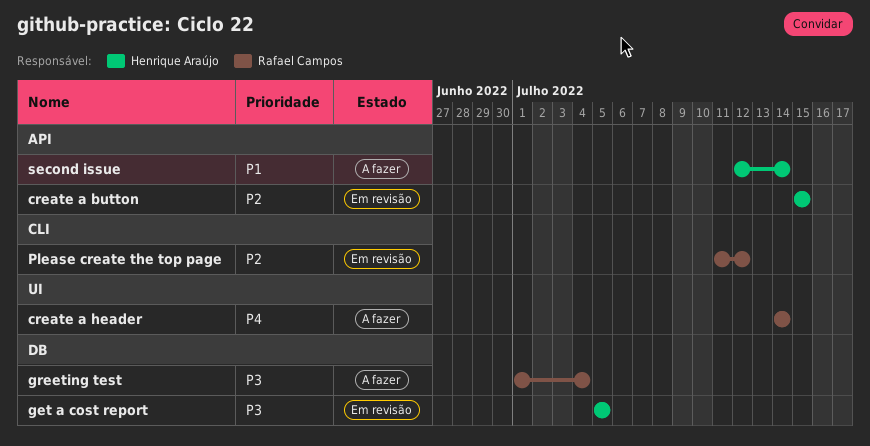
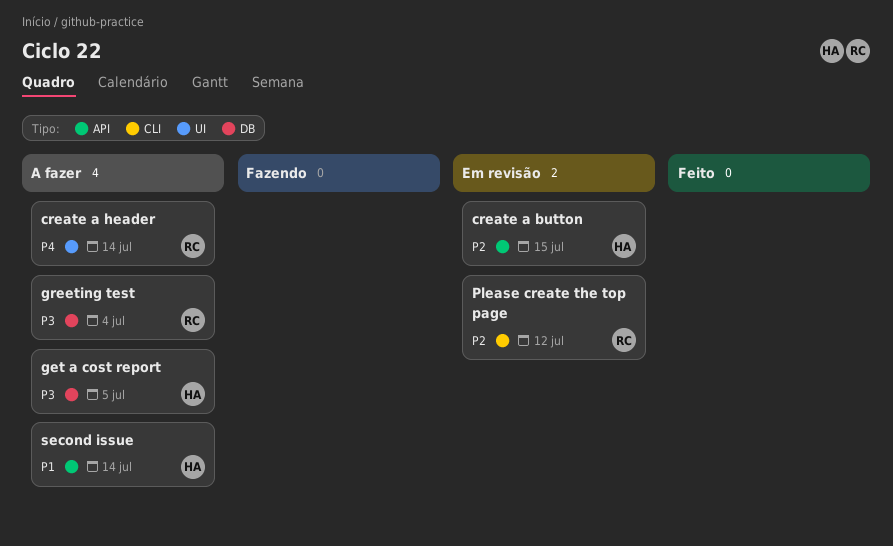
get a cost report, status: Em revisão -> A fazer

